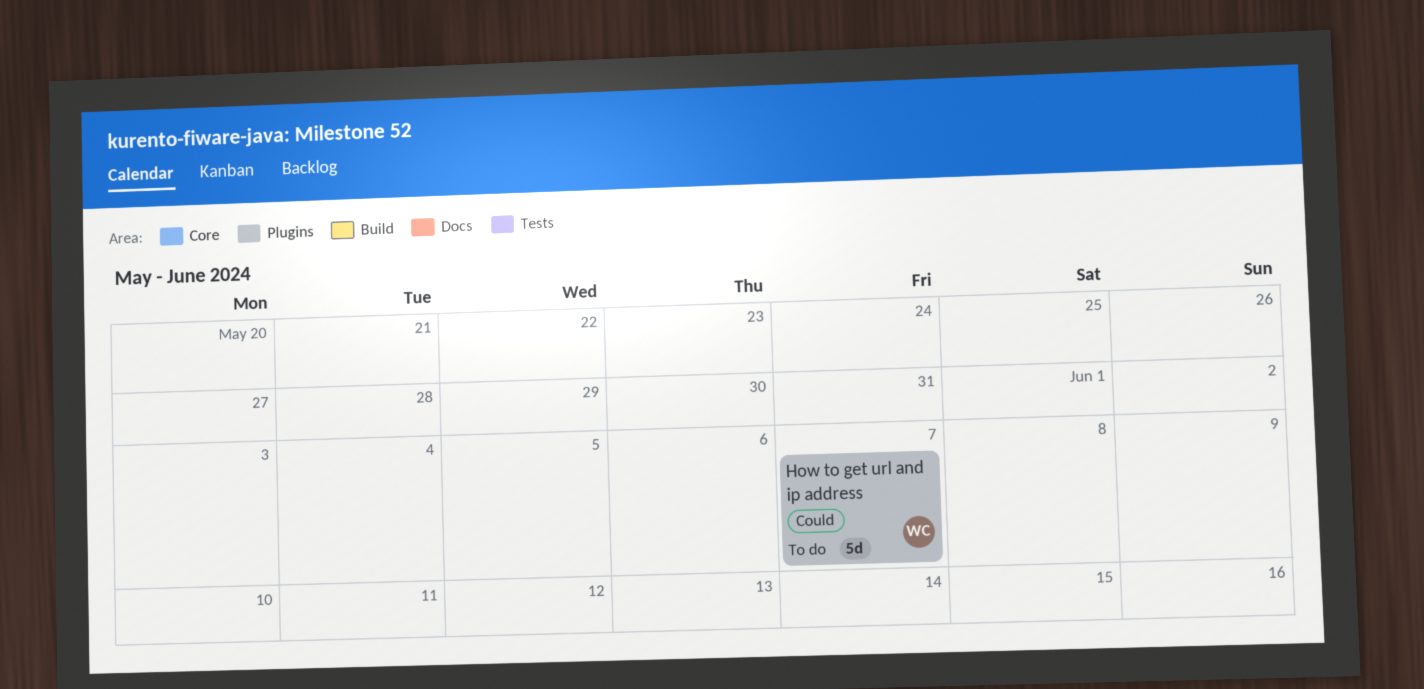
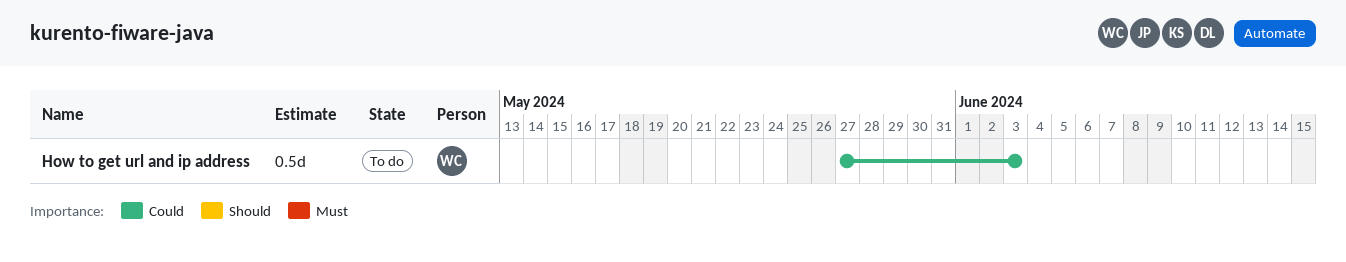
How to get url and ip address, estimate: 5d -> 0.5d
How to get url and ip address, due: Jun 7 -> Jun 3

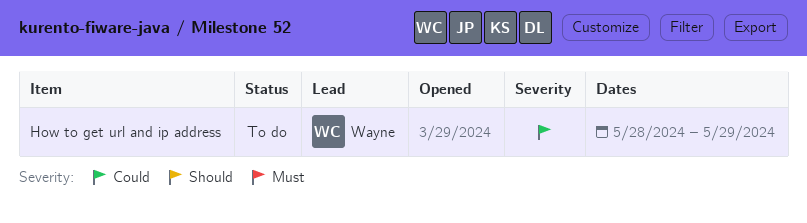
How to get url and ip address, start: May 27 -> May 28
How to get url and ip address, due: Jun 3 -> May 29

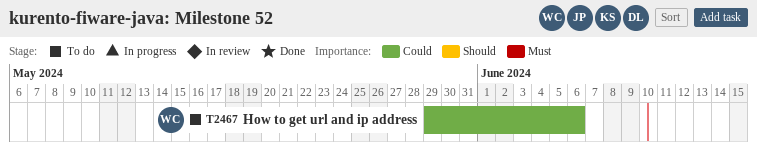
How to get url and ip address, start: May 28 -> May 29
How to get url and ip address, due: May 29 -> Jun 6

